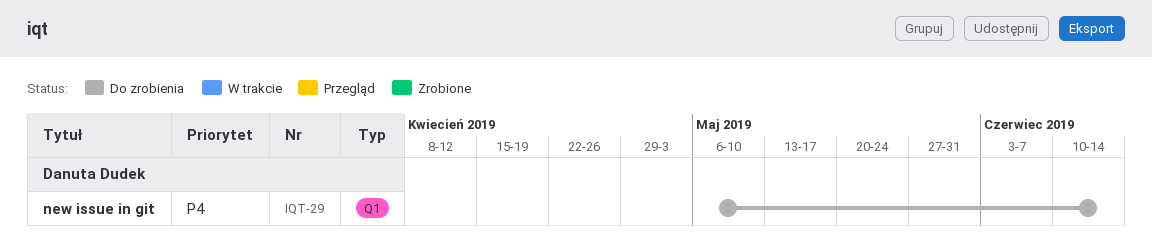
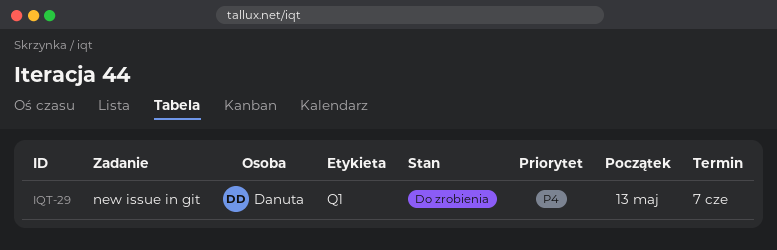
IQT-29, start: May 6 -> May 13
IQT-29, due: Jun 14 -> Jun 7

